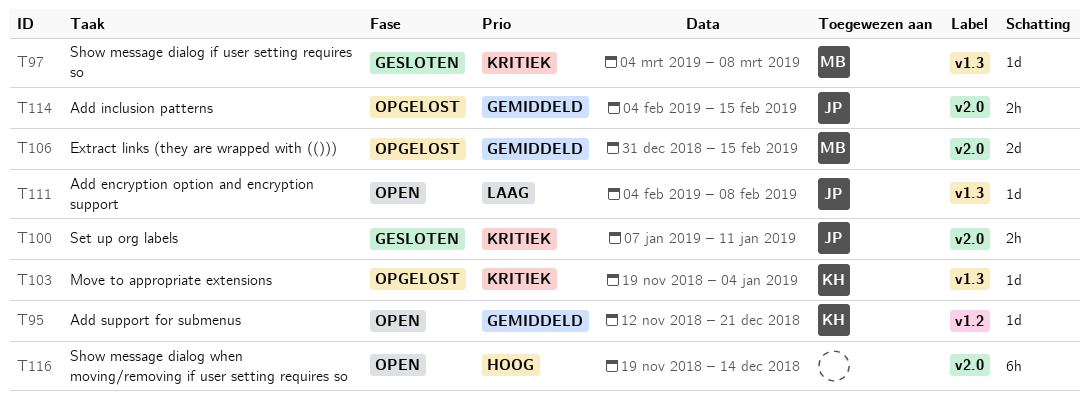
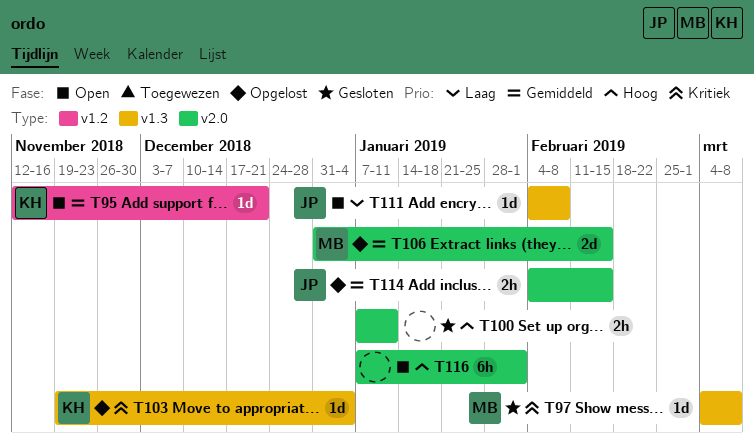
T100, owner: JP -> none
T100, priority: Kritiek -> Hoog
T116, start: Nov 19 -> Jan 7
T116, due: Dec 14 -> Feb 1

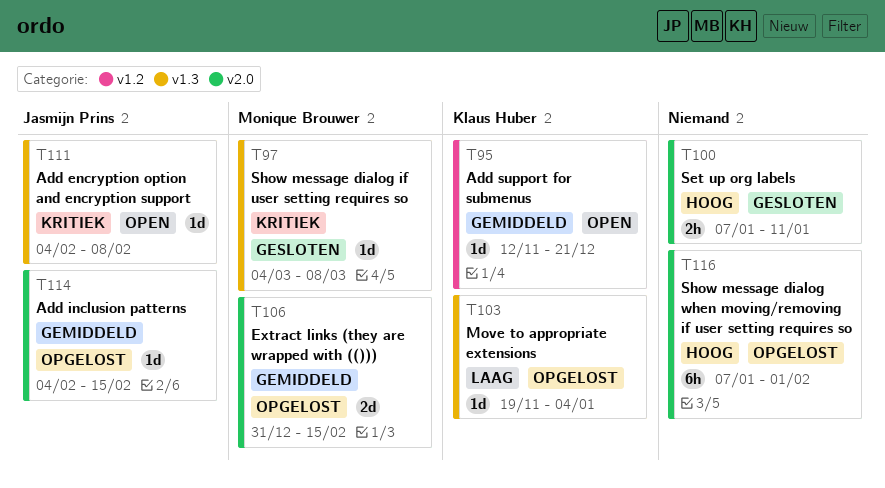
T103, priority: Kritiek -> Laag
T111, priority: Laag -> Kritiek
T114, estimate: 2h -> 1d
T116, status: Open -> Opgelost

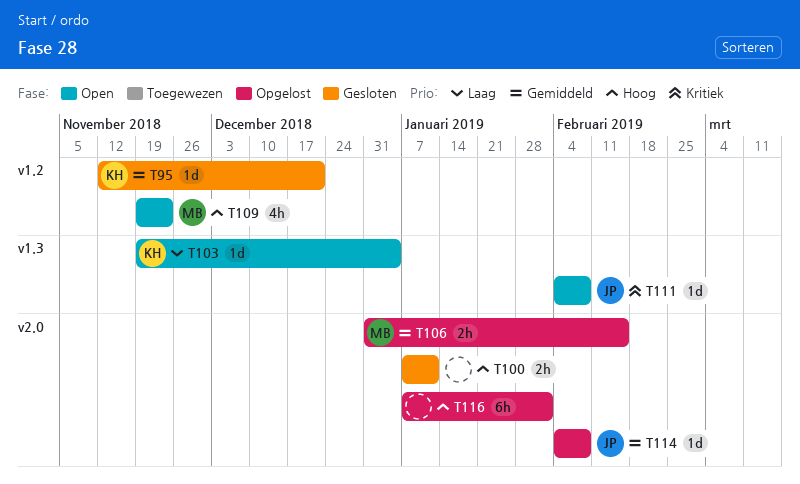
T95, status: Open -> Gesloten
T97: present -> none
T103, status: Opgelost -> Open
T106, estimate: 2d -> 2h
T109: none -> present
T114, due: Feb 15 -> Feb 8

